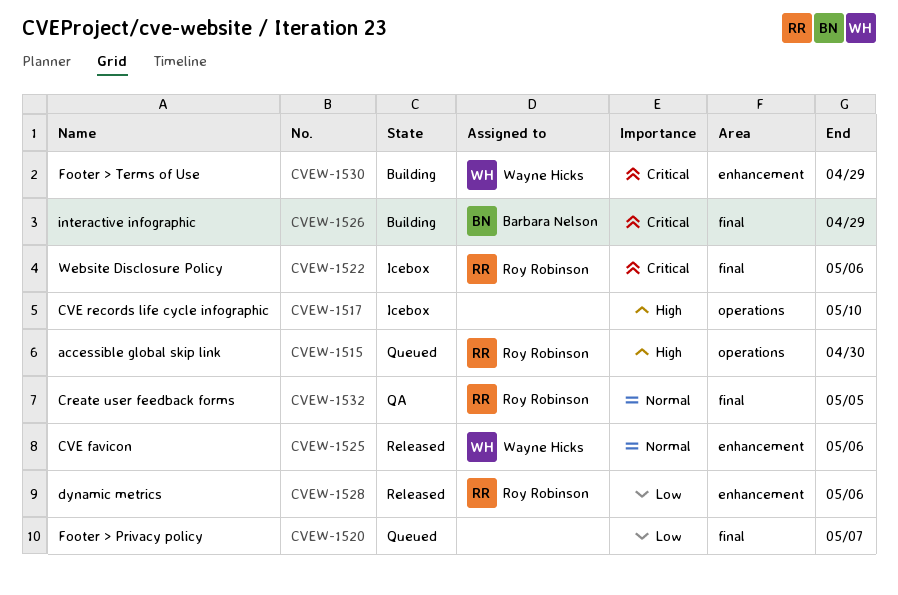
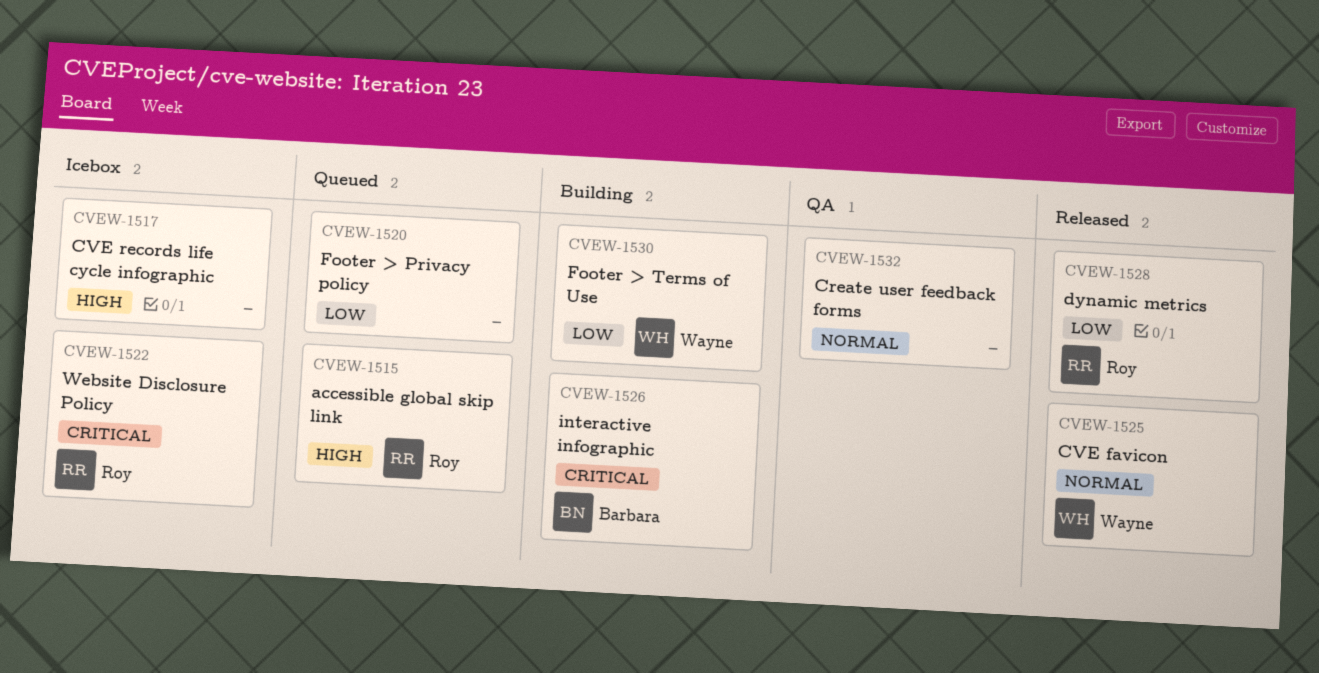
CVEW-1530, priority: Critical -> Low
CVEW-1532, owner: Roy Robinson -> none

